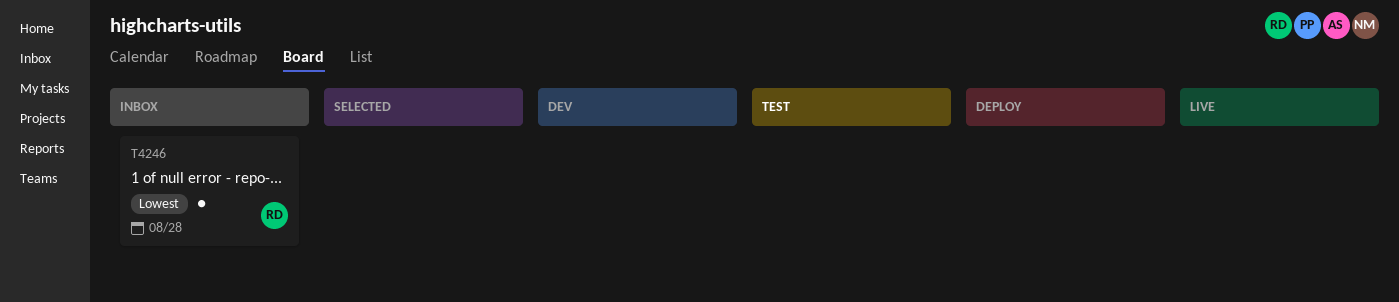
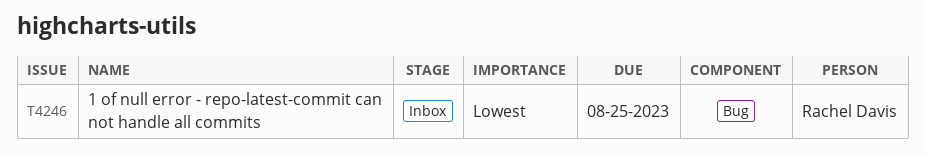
T4246, due: Aug 28 -> Aug 25

